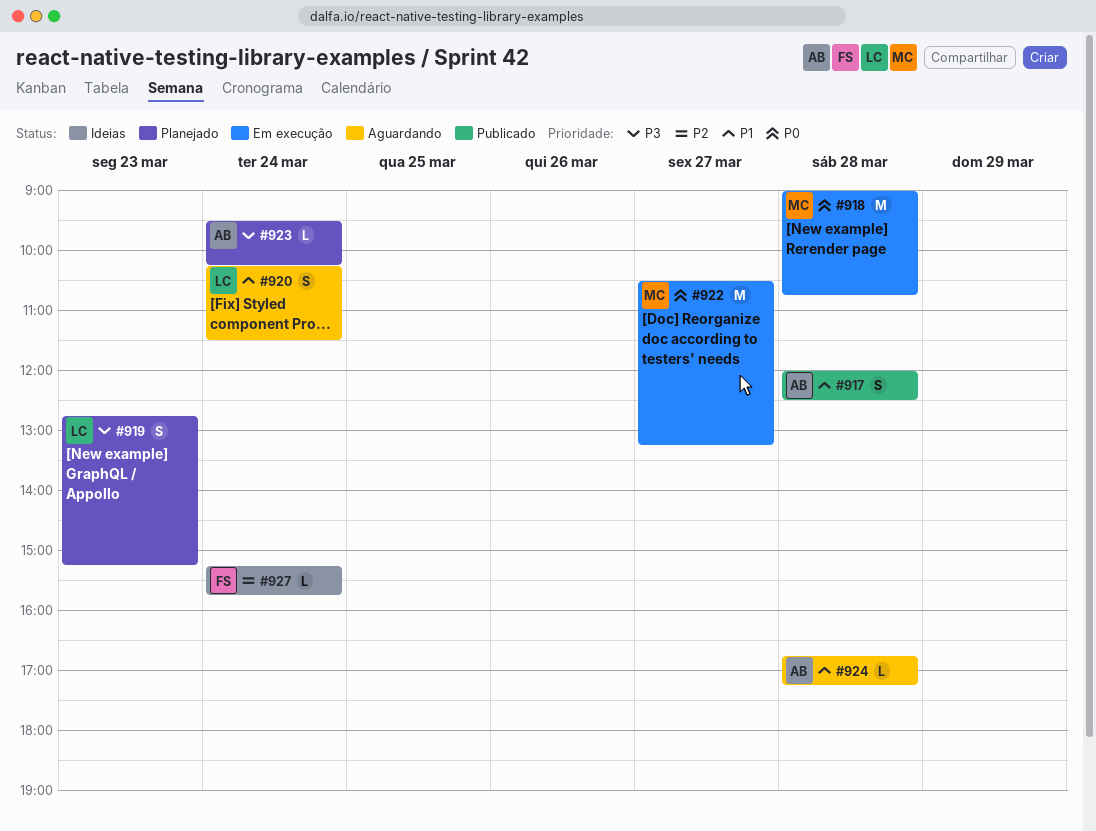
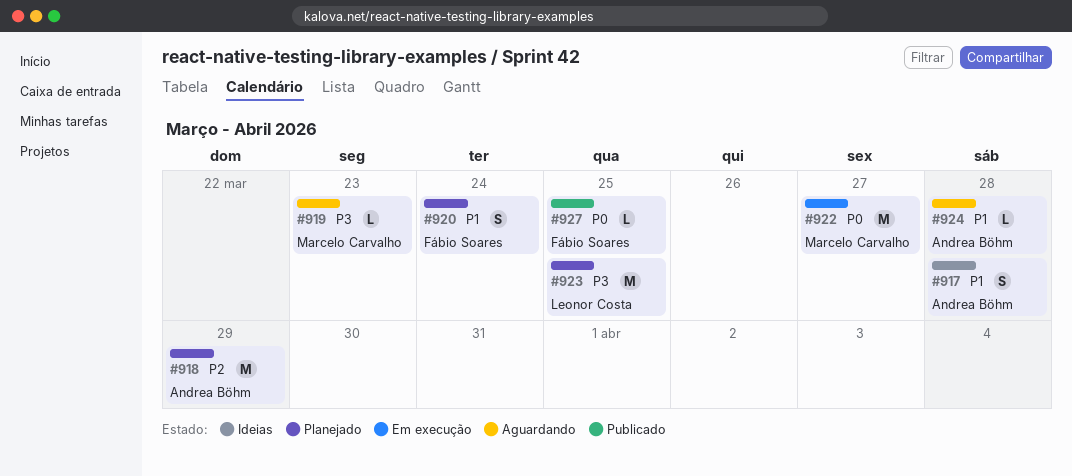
#917, status: Publicado -> Ideias
#918, status: Em execução -> Planejado
#918, owner: Marcelo Carvalho -> Andrea Böhm
#918, priority: P0 -> P2
#918, day: Mar 28 -> Mar 29
#919, status: Planejado -> Aguardando
#919, owner: Leonor Costa -> Marcelo Carvalho
#919, estimate: S -> L
#920, status: Aguardando -> Planejado
#920, owner: Leonor Costa -> Fábio Soares
#923, owner: Andrea Böhm -> Leonor Costa
#923, estimate: L -> M
#923, day: Mar 24 -> Mar 25
#927, status: Ideias -> Publicado
#927, priority: P2 -> P0
#927, day: Mar 24 -> Mar 25

